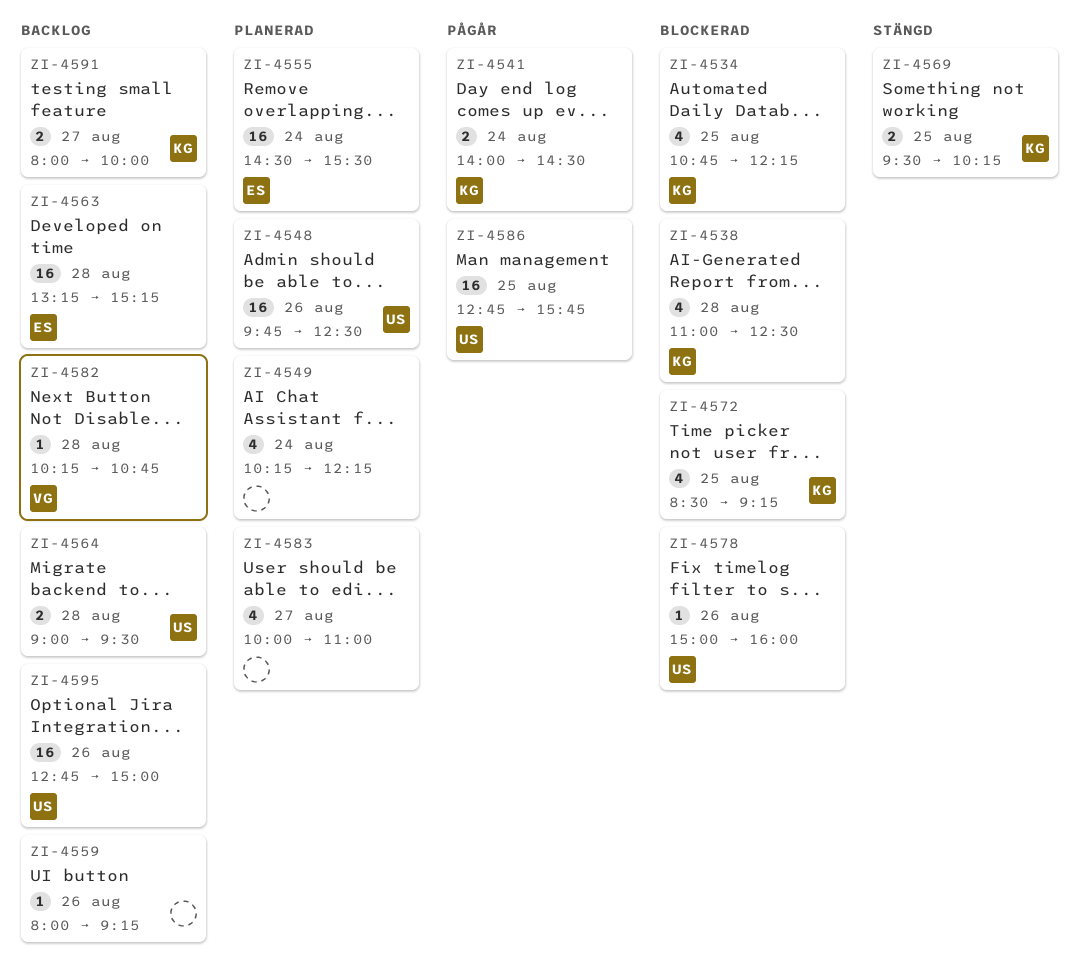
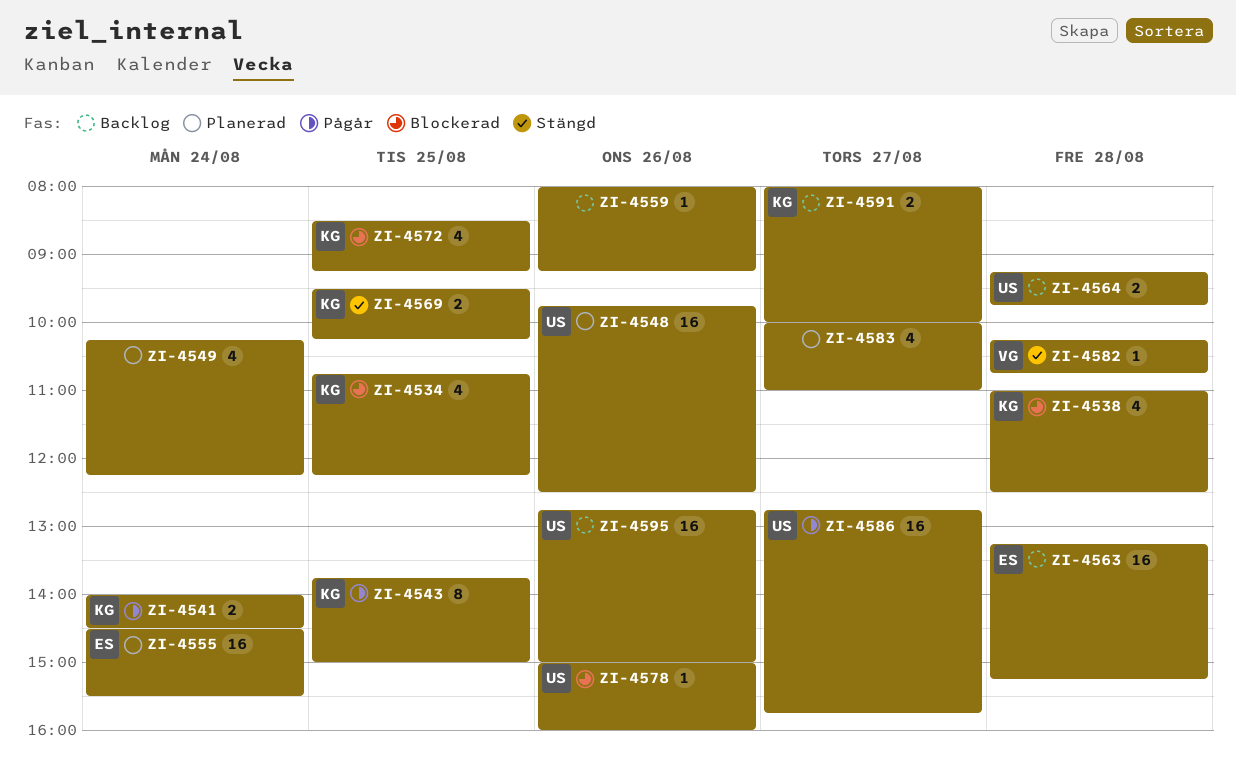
ZI-4543: none -> present
ZI-4564, begins: 09:00 -> 09:15
ZI-4564, ends: 09:30 -> 09:45
ZI-4582, status: Backlog -> Stängd
ZI-4586, day: Aug 25 -> Aug 27

